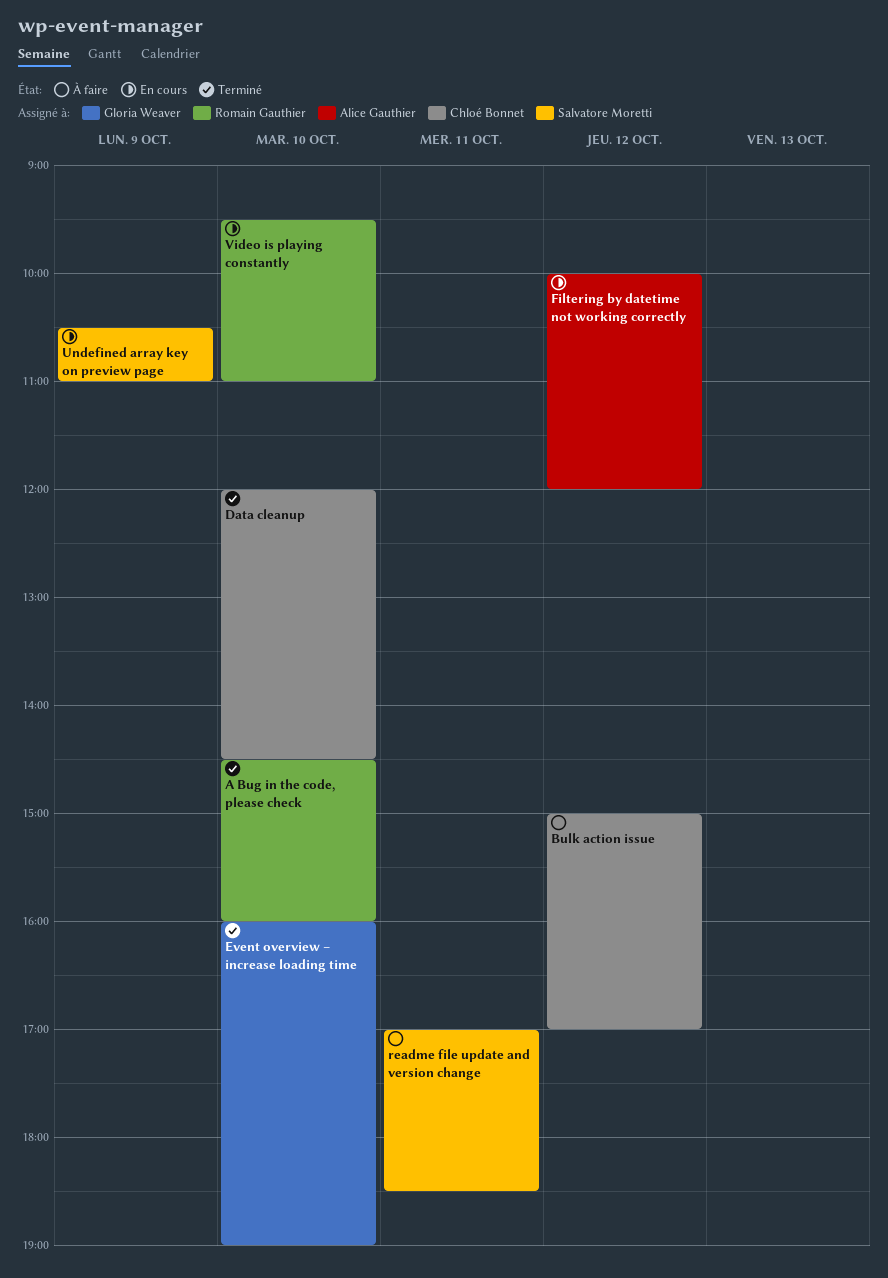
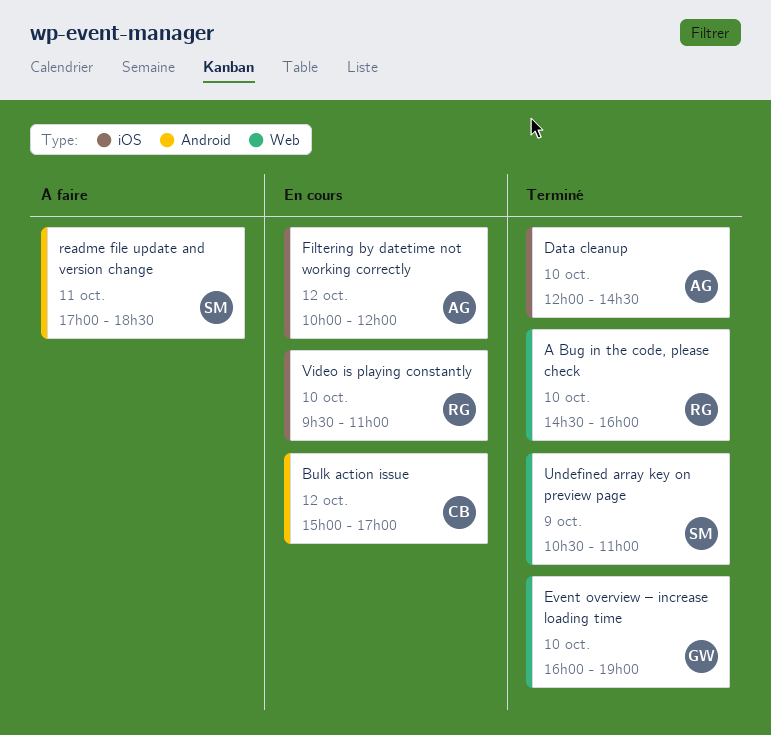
Bulk action issue, status: À faire -> En cours
Data cleanup, owner: Chloé Bonnet -> Alice Gauthier
Undefined array key on preview page, status: En cours -> Terminé

